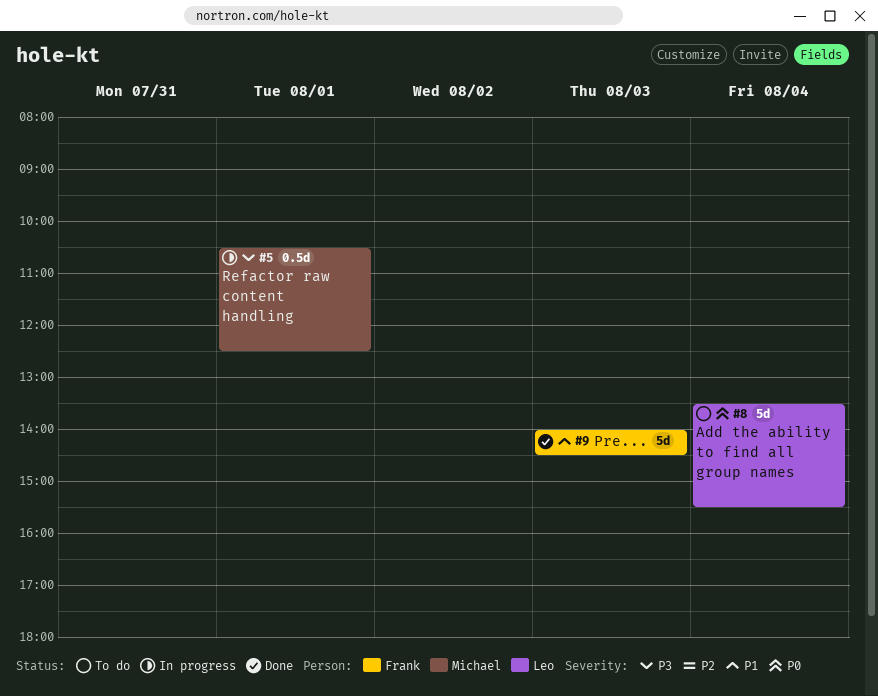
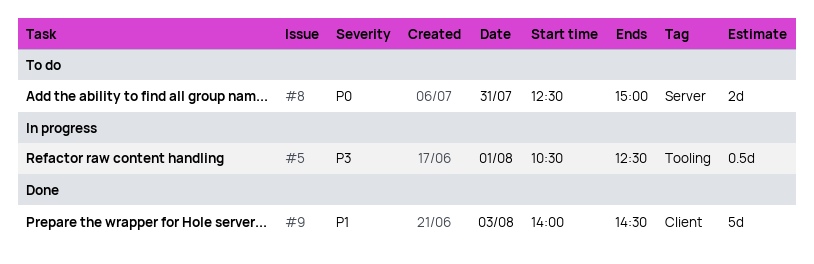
#8, estimate: 5d -> 2d
#8, day: Aug 4 -> Jul 31
#8, begins: 13:30 -> 12:30
#8, ends: 15:30 -> 15:00

